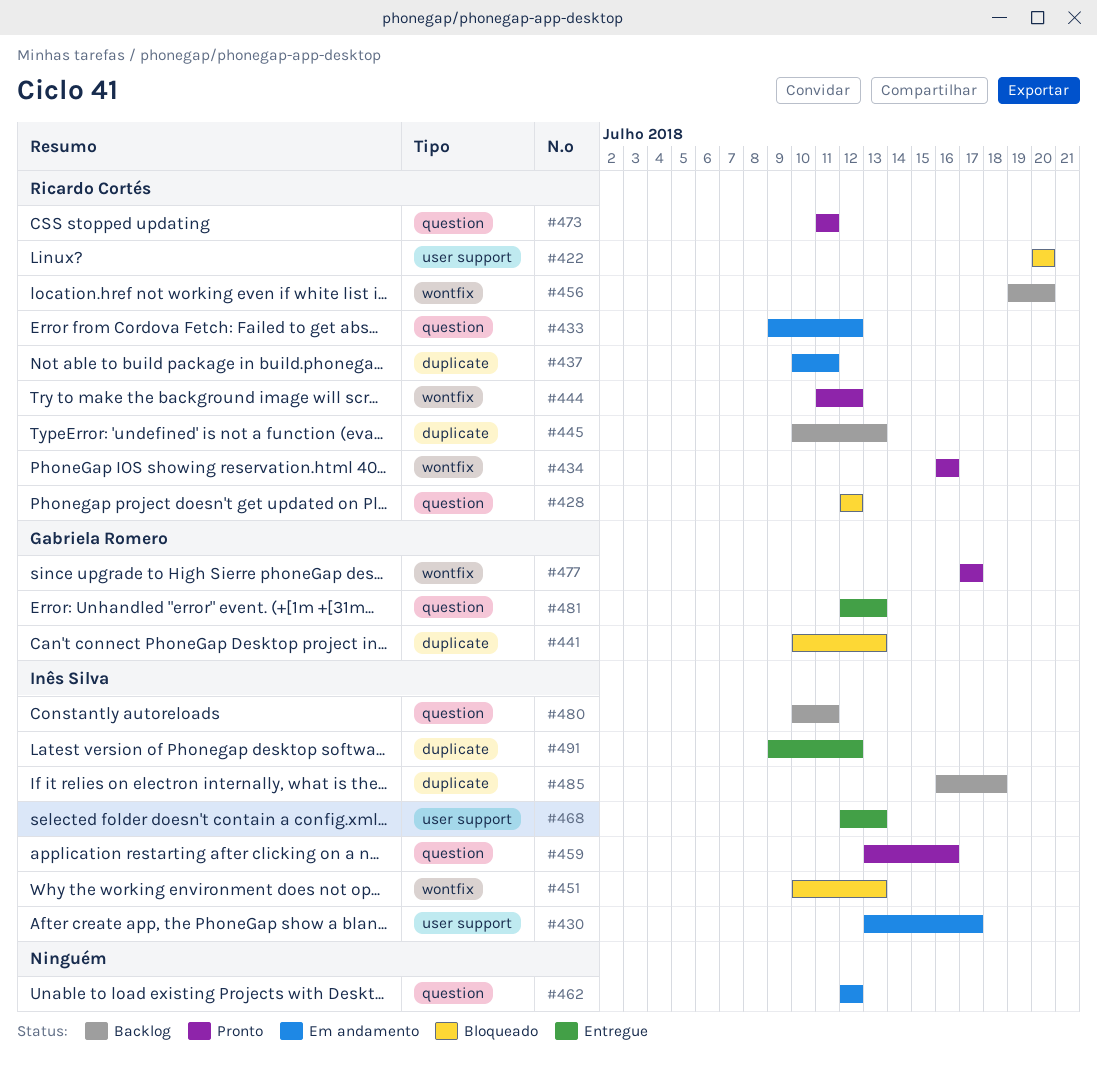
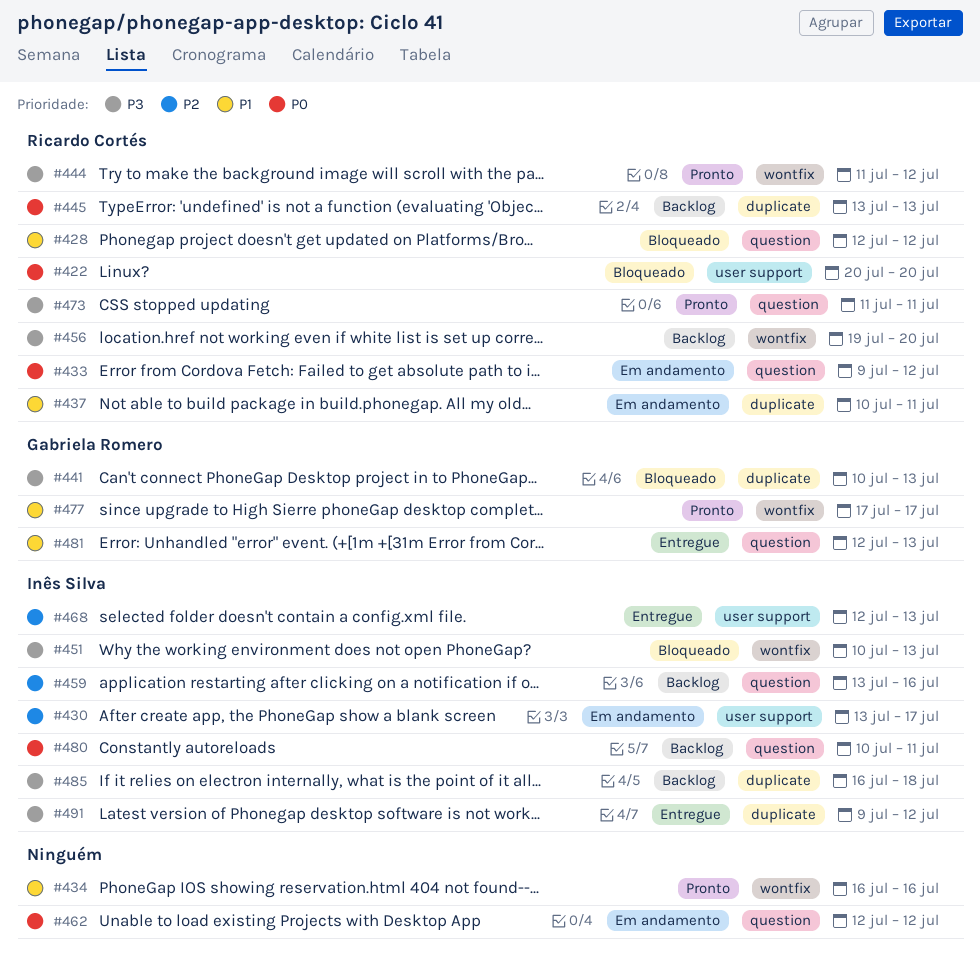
#434, owner: Ricardo Cortés -> none
#445, start: Jul 10 -> Jul 13
#459, status: Pronto -> Backlog

